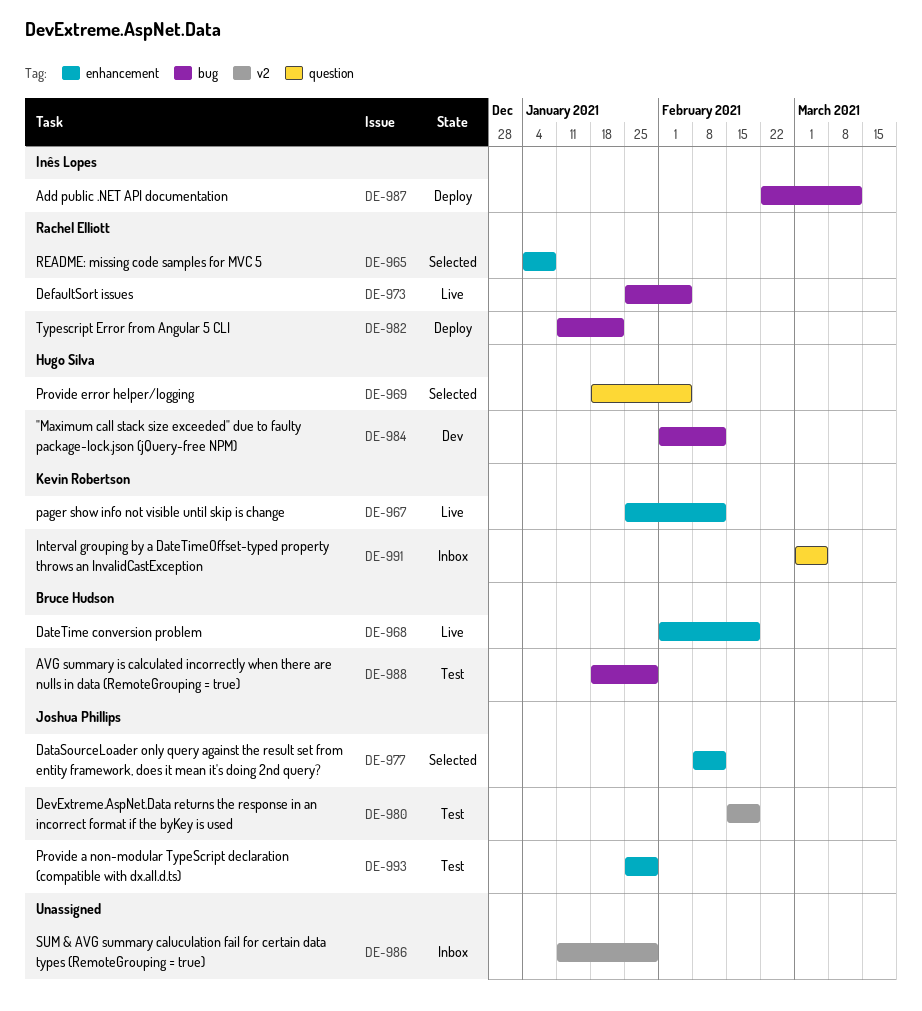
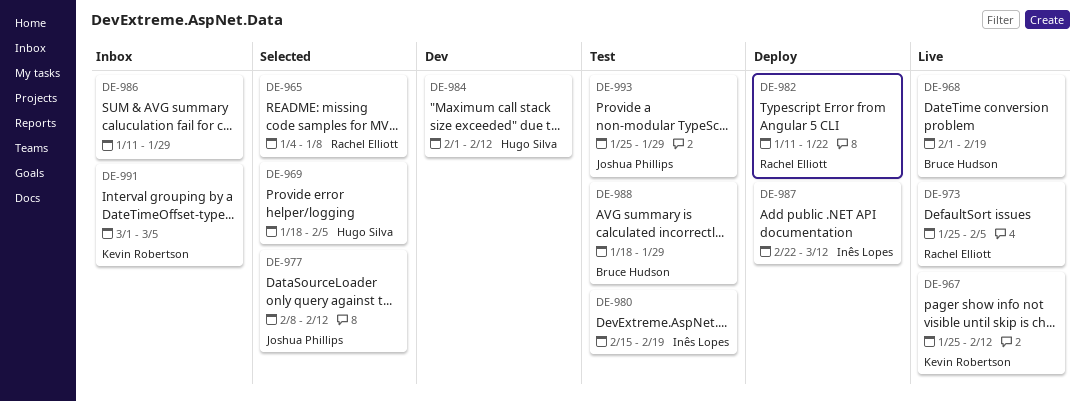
DE-980, owner: Joshua Phillips -> Inês Lopes

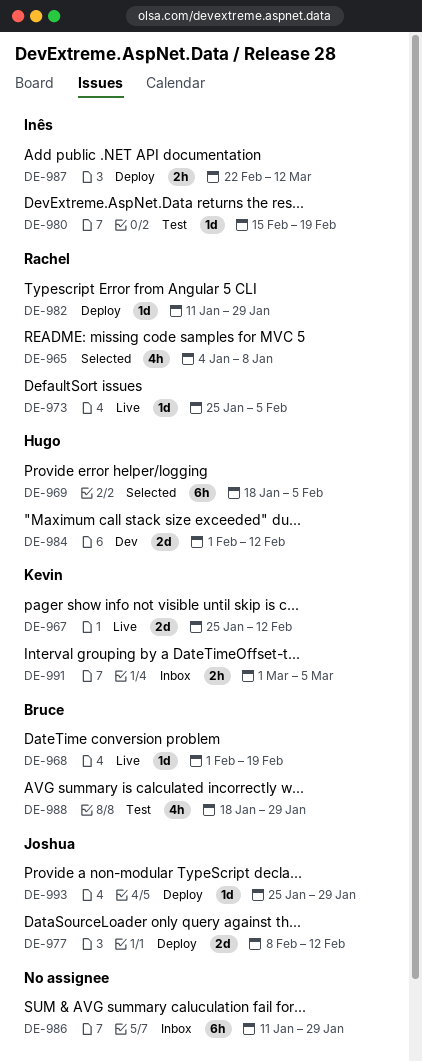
DE-977, status: Selected -> Deploy
DE-982, due: Jan 22 -> Jan 29
DE-993, status: Test -> Deploy

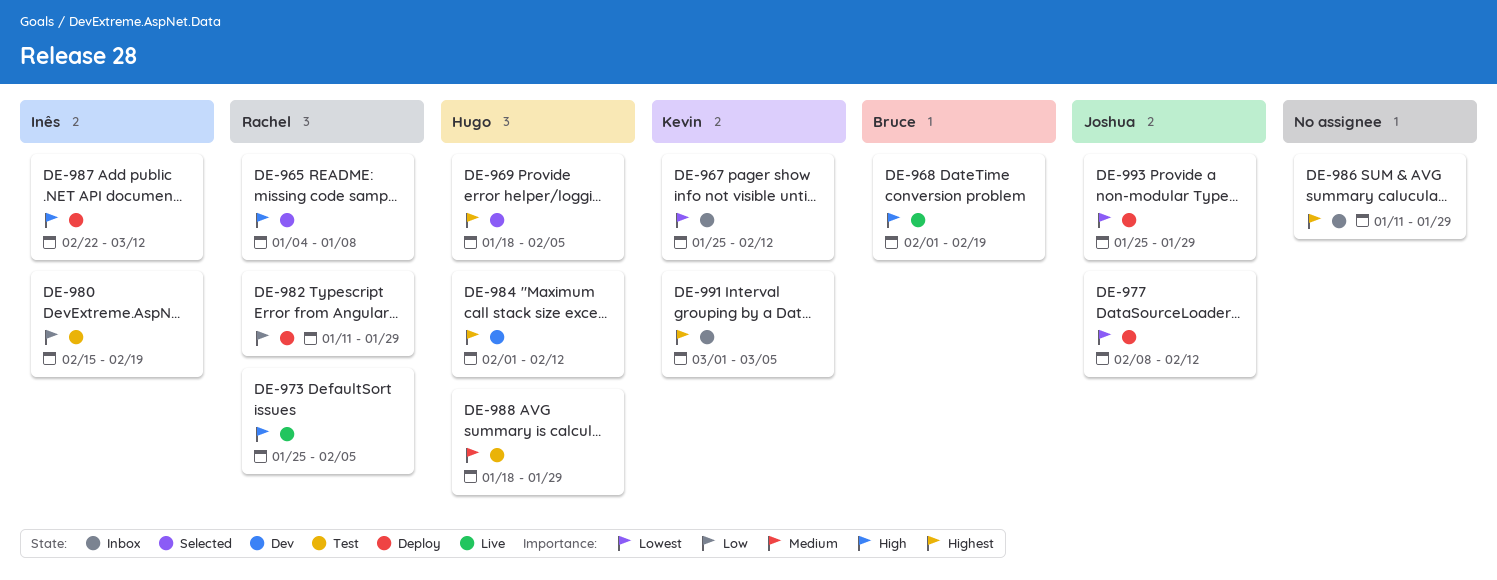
DE-967, status: Live -> Inbox
DE-988, owner: Bruce -> Hugo

